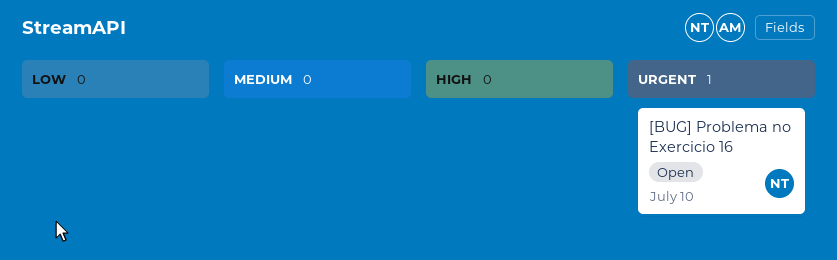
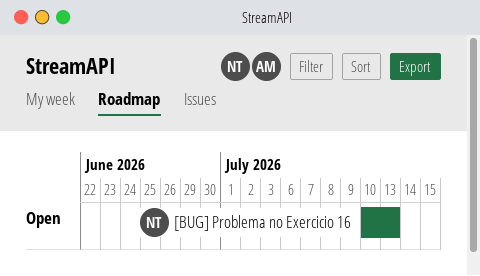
[BUG] Problema no Exercicio 16, due: Jul 10 -> Jul 13

